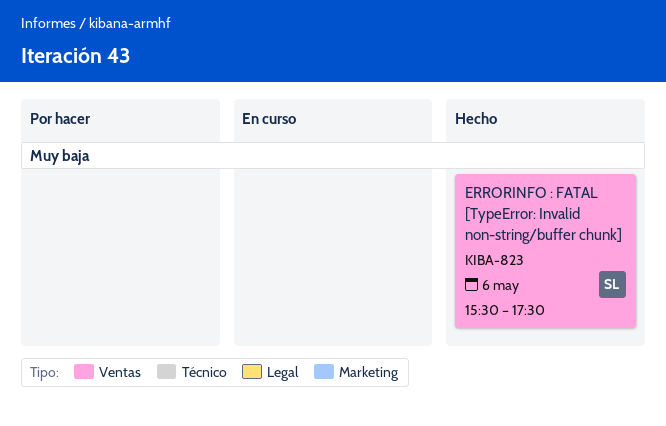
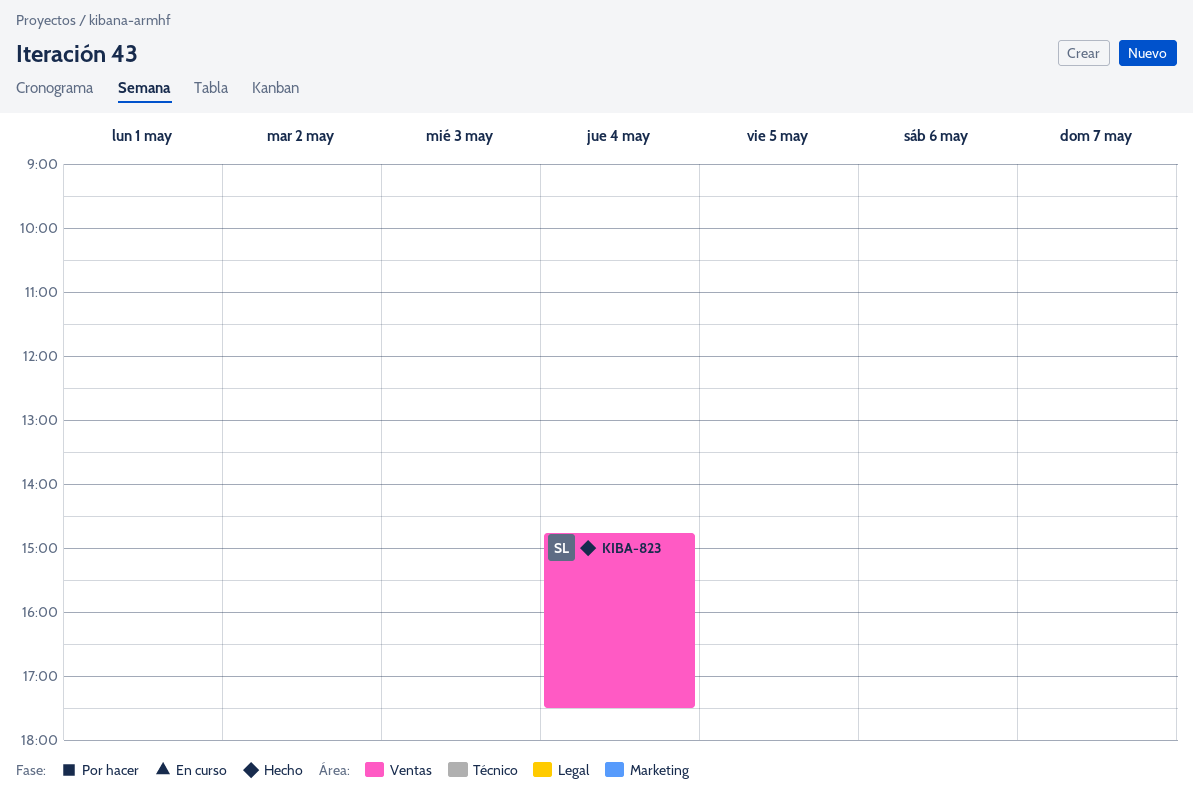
KIBA-823, day: May 6 -> May 4
KIBA-823, begins: 15:30 -> 14:45

